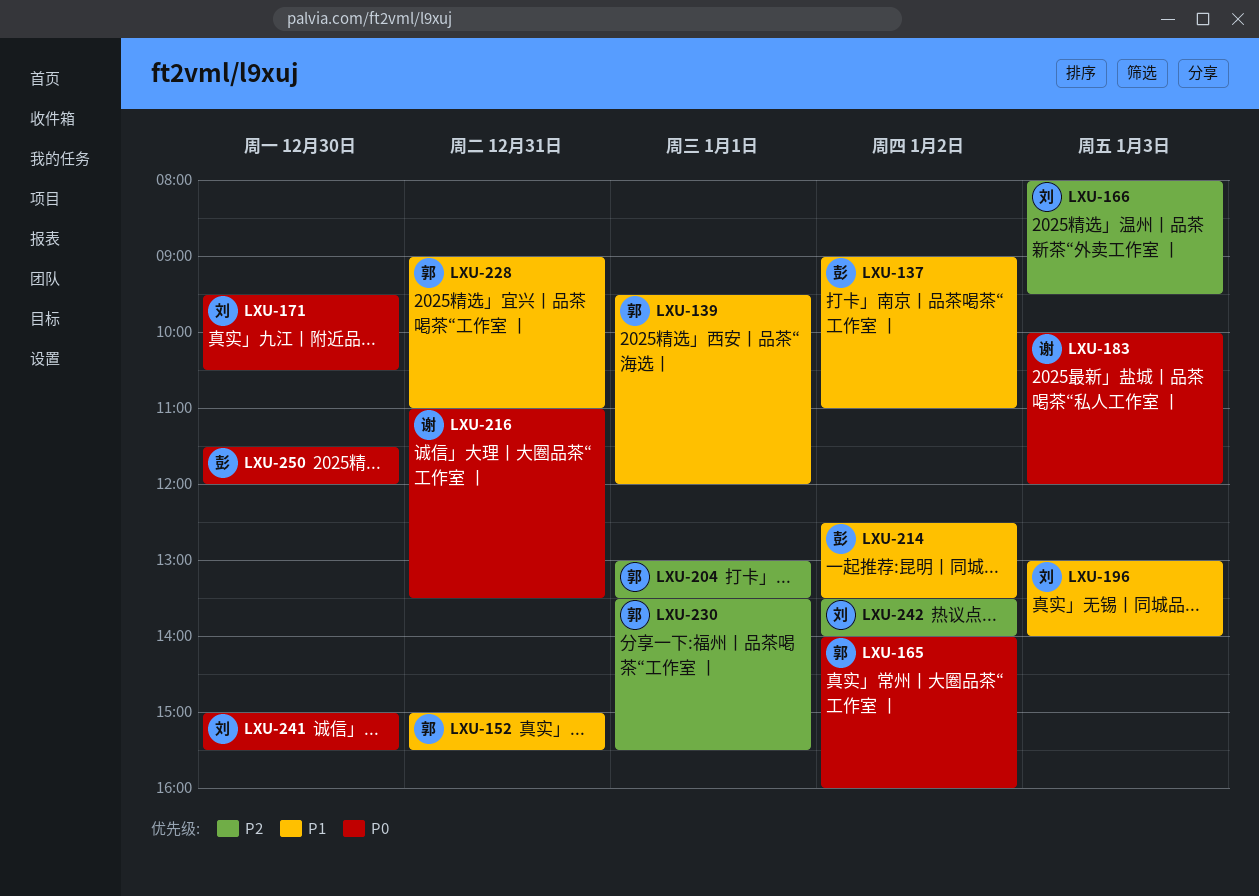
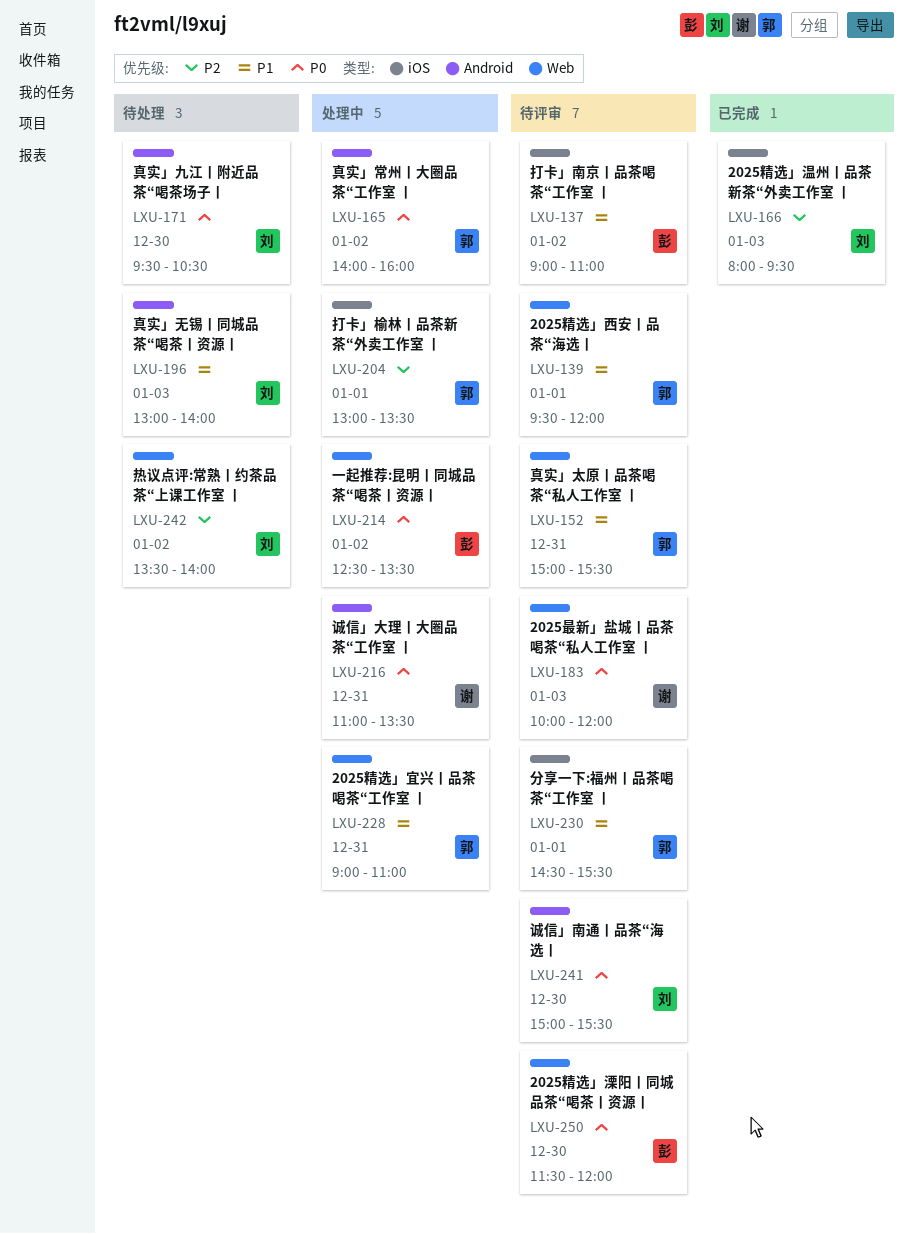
LXU-214, priority: P1 -> P0
LXU-230, priority: P2 -> P1
LXU-230, begins: 13:30 -> 14:30

